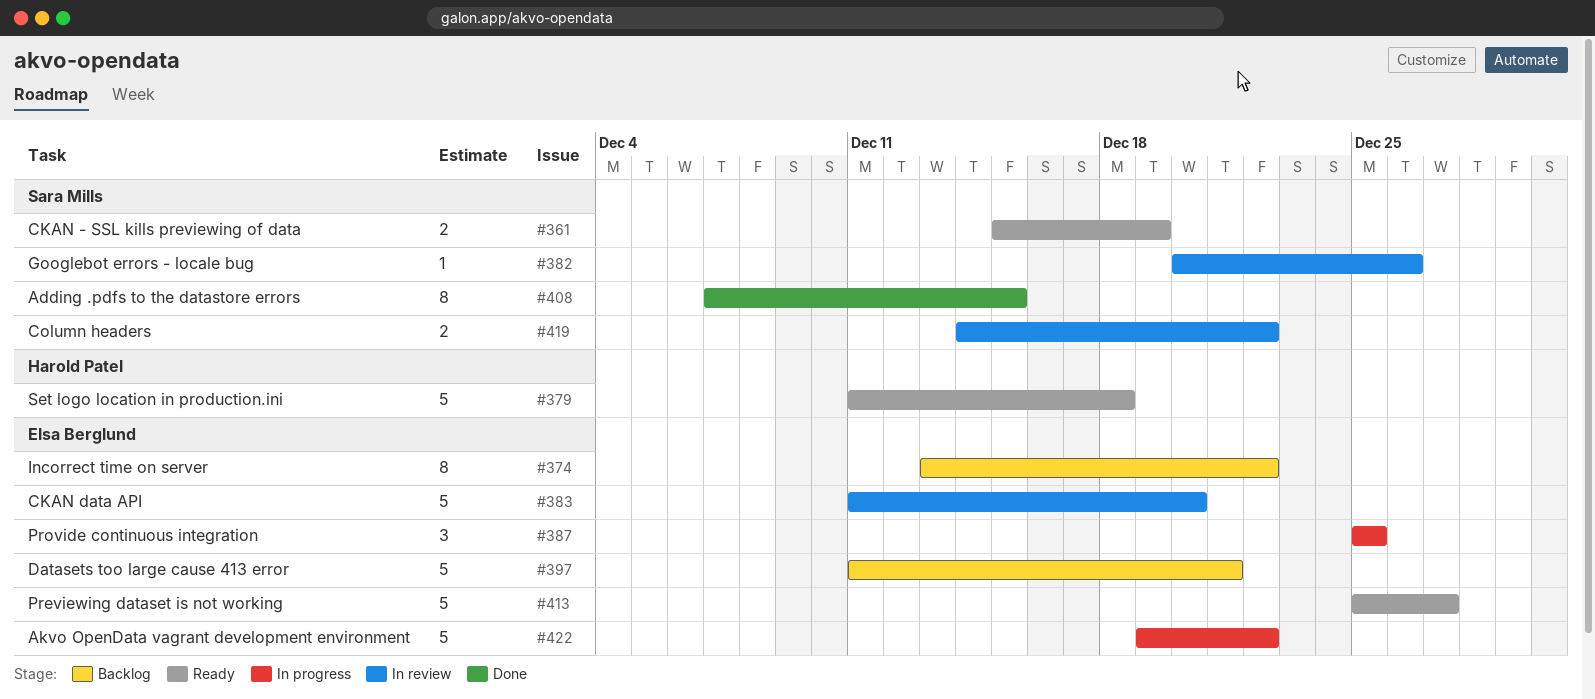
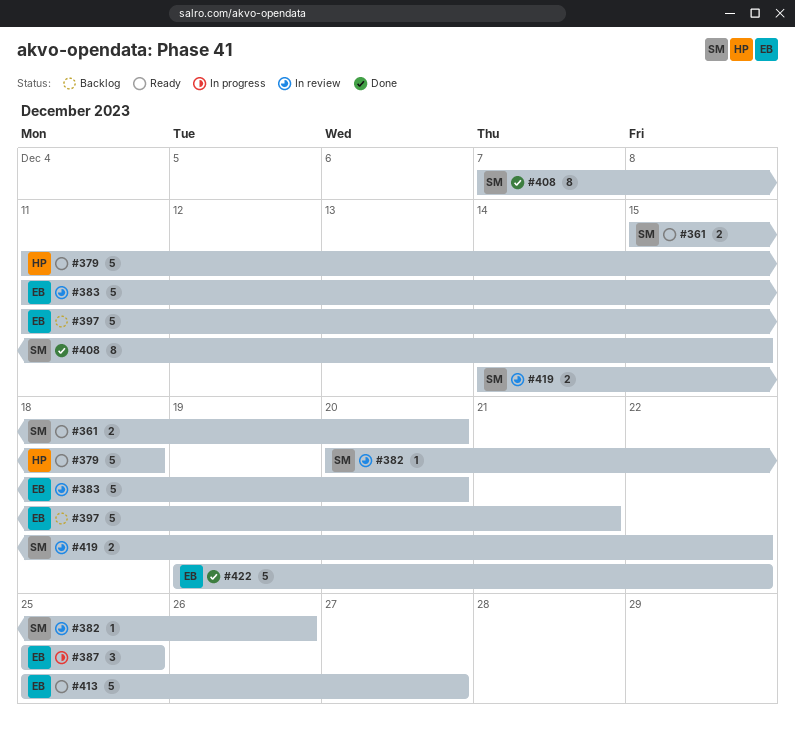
#361, due: Dec 19 -> Dec 20
#374: present -> none
#422, status: In progress -> Done

